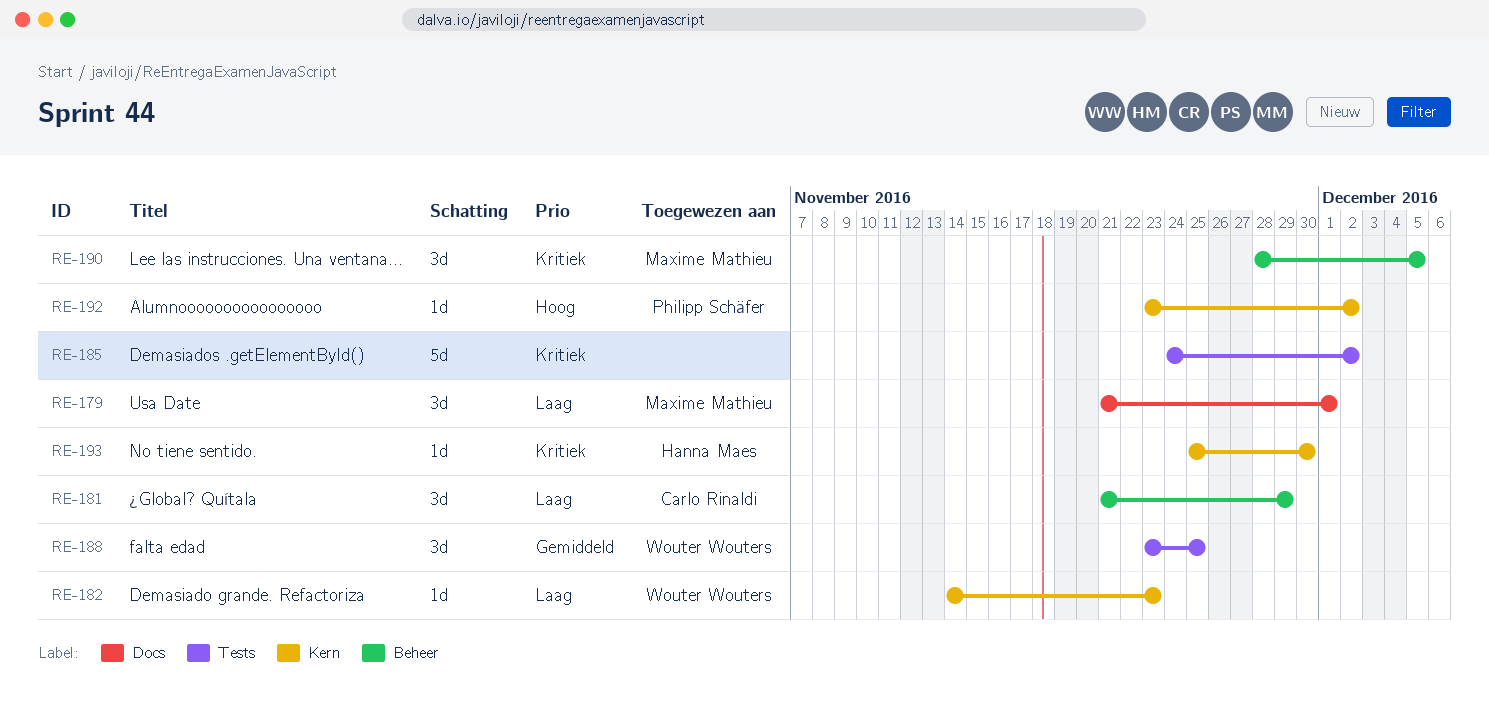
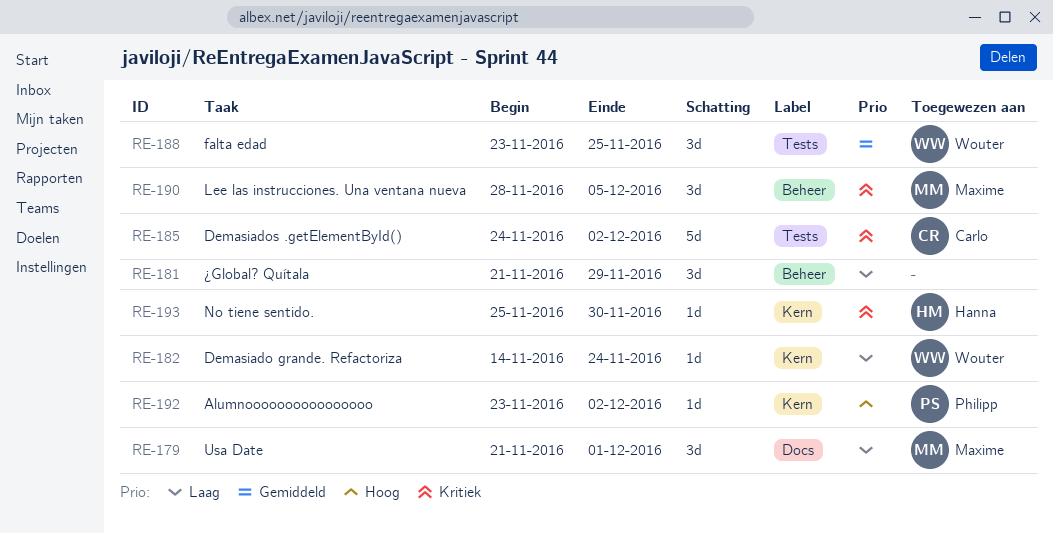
RE-181, owner: Carlo Rinaldi -> none
RE-182, due: Nov 23 -> Nov 24
RE-185, owner: none -> Carlo Rinaldi

